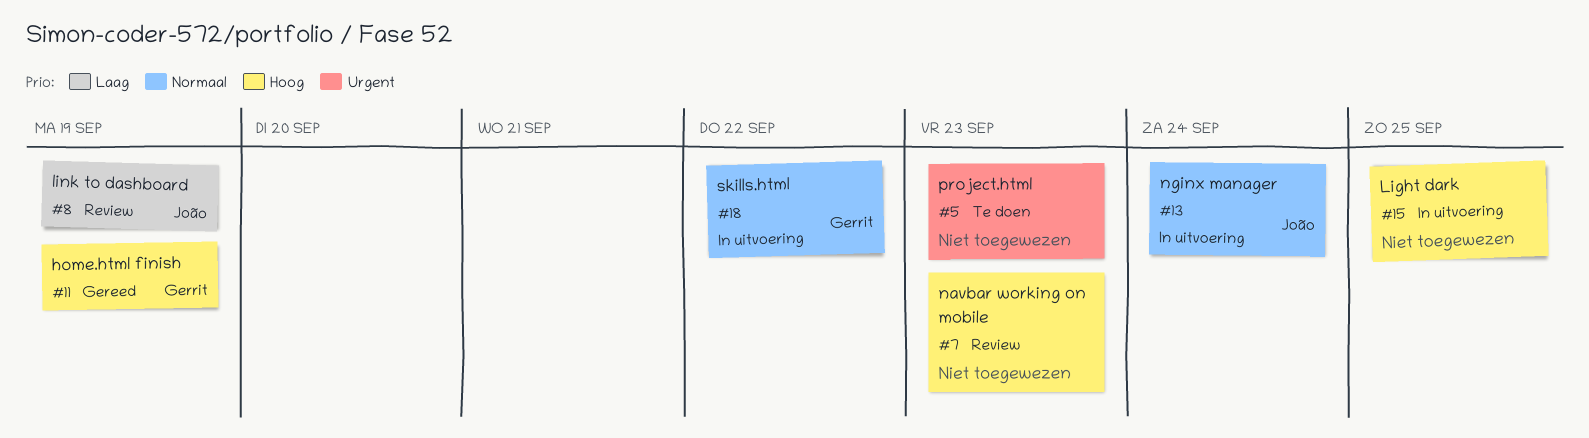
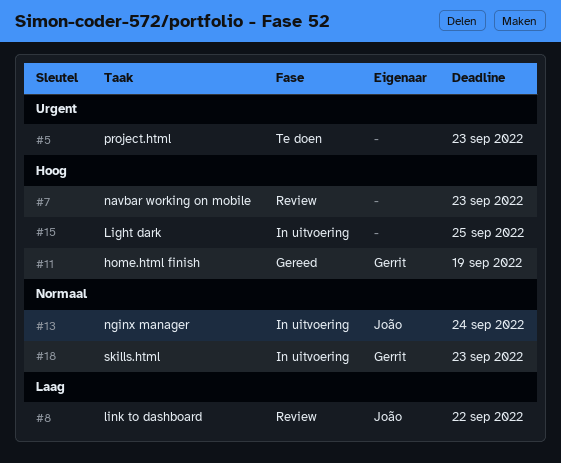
#8, due: Sep 19 -> Sep 22
#18, due: Sep 22 -> Sep 23

